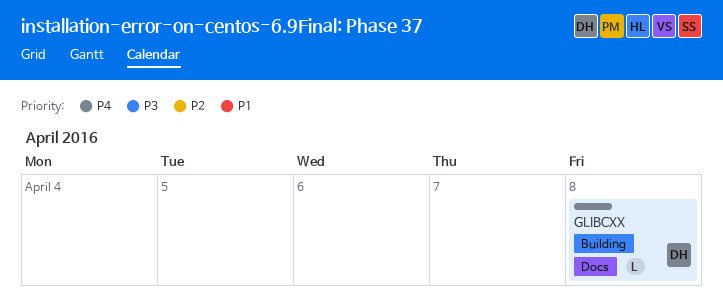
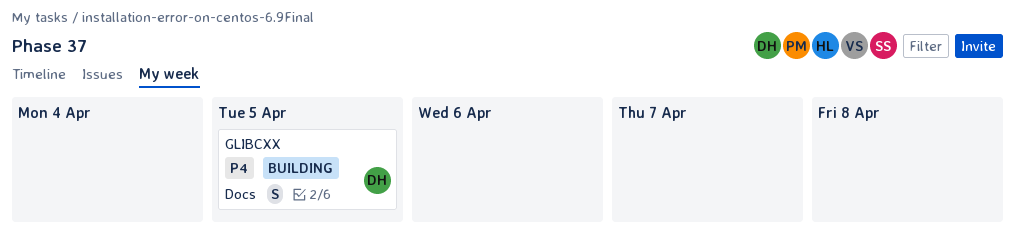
GLIBCXX, estimate: L -> S
GLIBCXX, due: Apr 8 -> Apr 5

